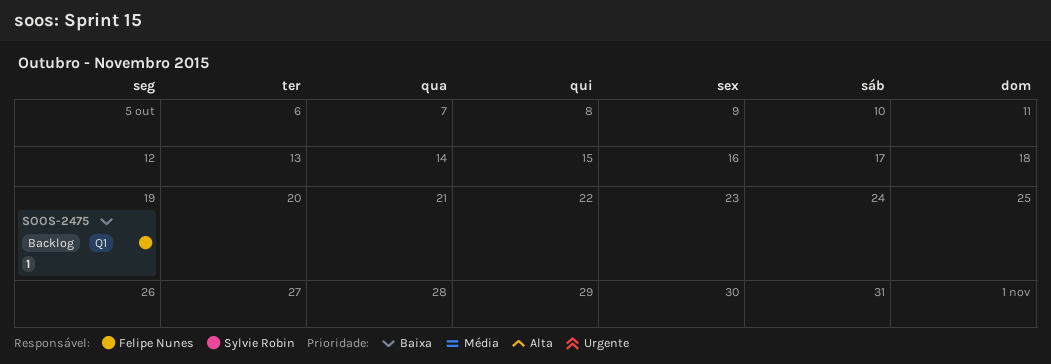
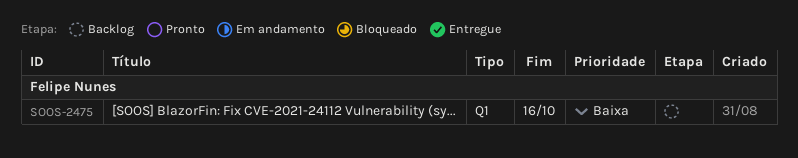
SOOS-2475, due: Oct 19 -> Oct 16

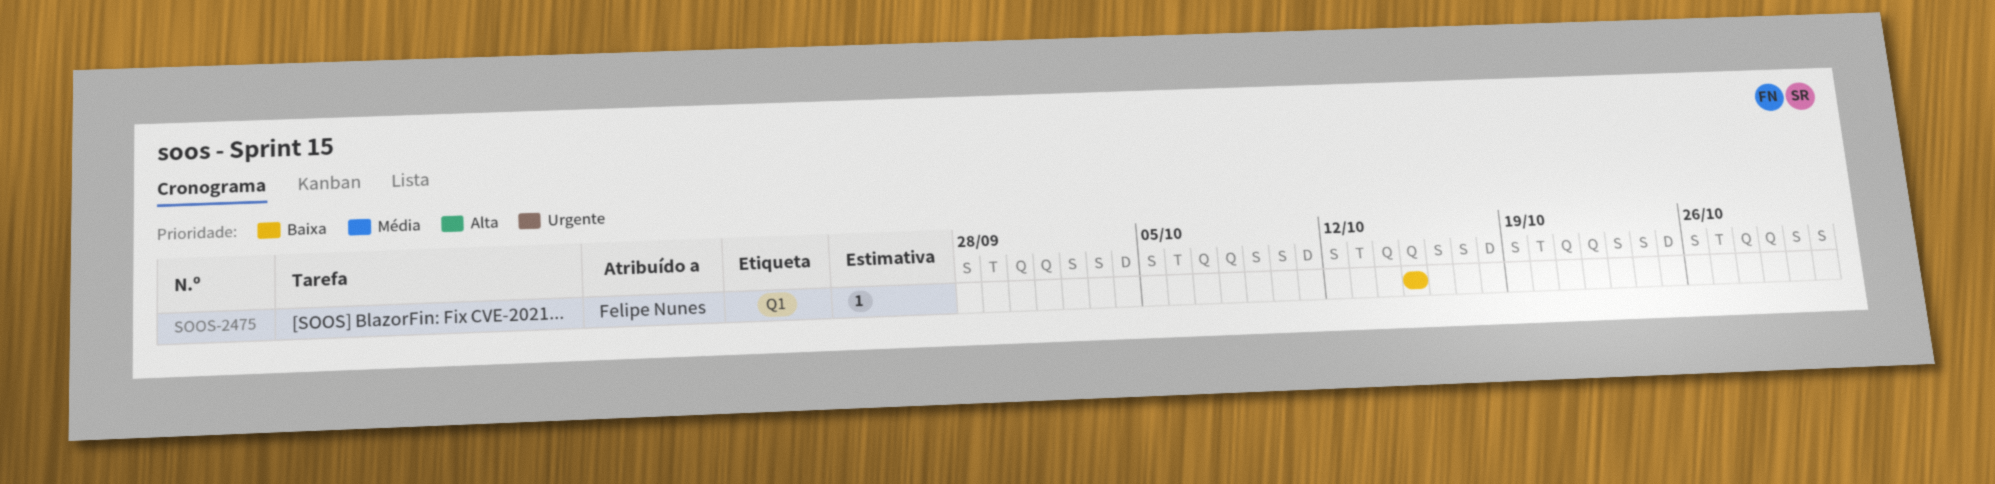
SOOS-2475, due: Oct 16 -> Oct 15

